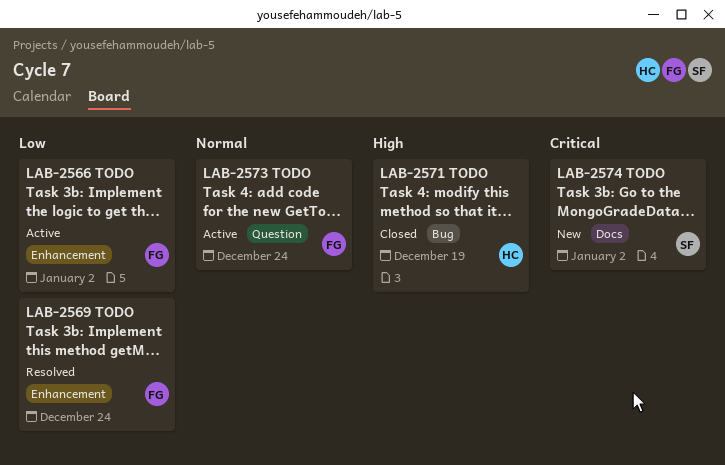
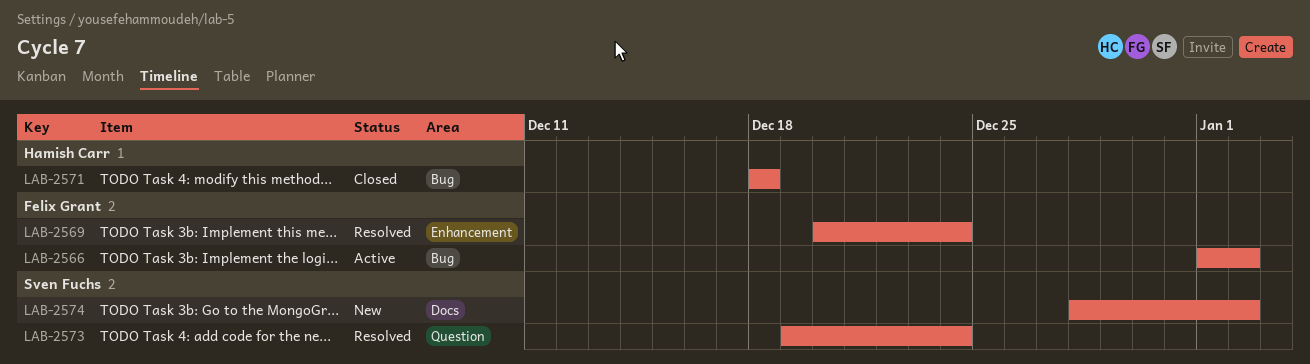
LAB-2566, label: Enhancement -> Bug
LAB-2571, due: Dec 19 -> Dec 18
LAB-2573, status: Active -> Resolved
LAB-2573, owner: Felix Grant -> Sven Fuchs

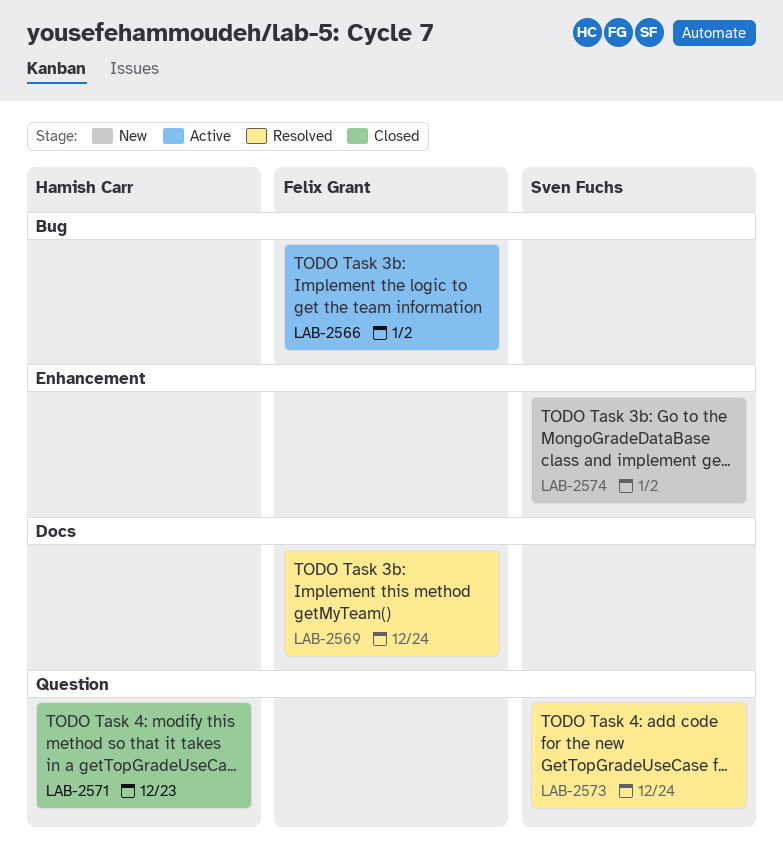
LAB-2569, label: Enhancement -> Docs
LAB-2571, label: Bug -> Question
LAB-2571, due: Dec 18 -> Dec 23
LAB-2574, label: Docs -> Enhancement

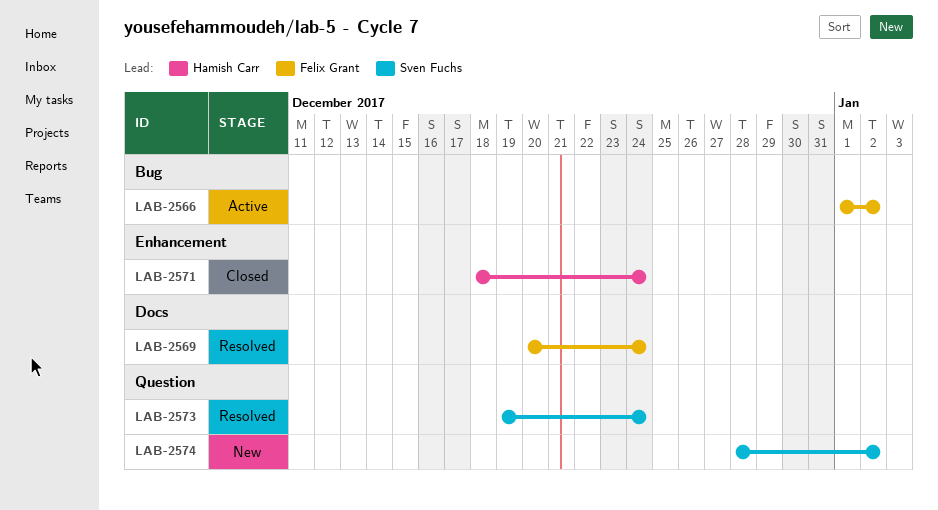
LAB-2571, label: Question -> Enhancement
LAB-2571, due: Dec 23 -> Dec 24
LAB-2574, label: Enhancement -> Question

